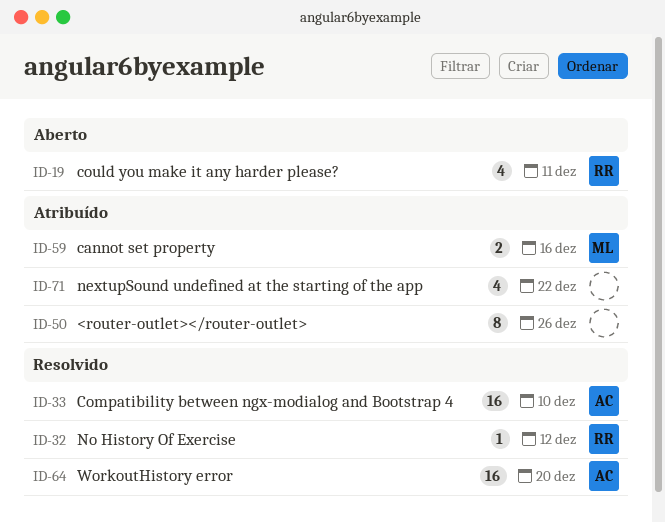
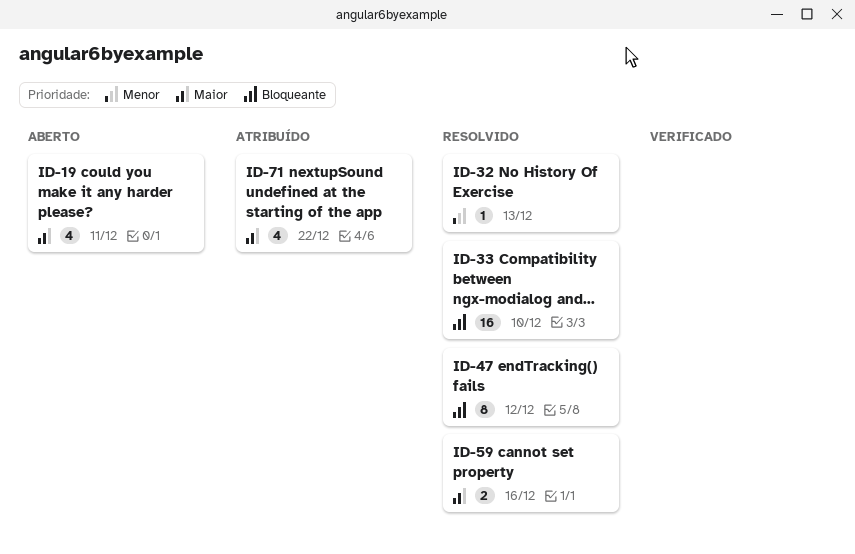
ID-32, due: Dec 12 -> Dec 13
ID-47: none -> present
ID-50: present -> none
ID-59, status: Atribuído -> Resolvido
ID-64: present -> none

